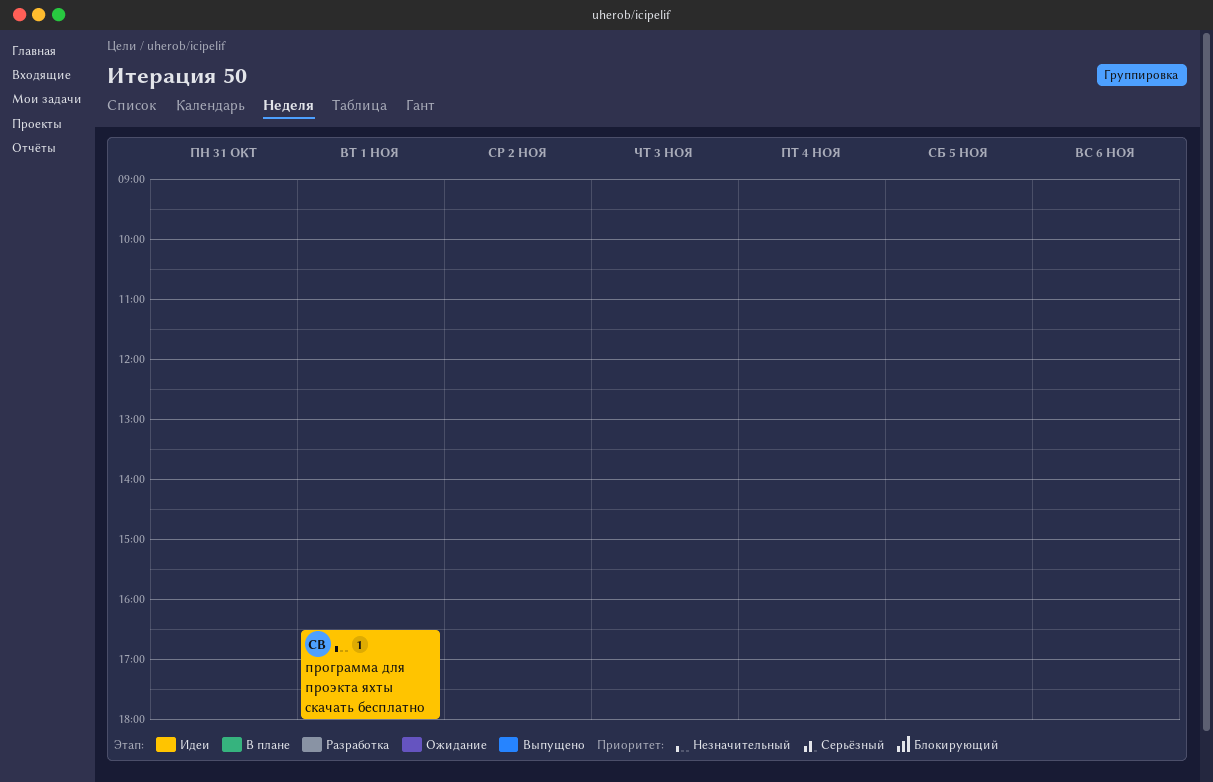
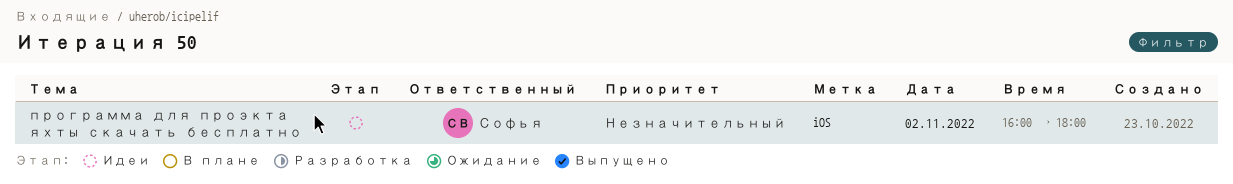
программа для проэкта яхты скачать бесплатно, day: Nov 1 -> Nov 2
программа для проэкта яхты скачать бесплатно, begins: 16:30 -> 16:00

